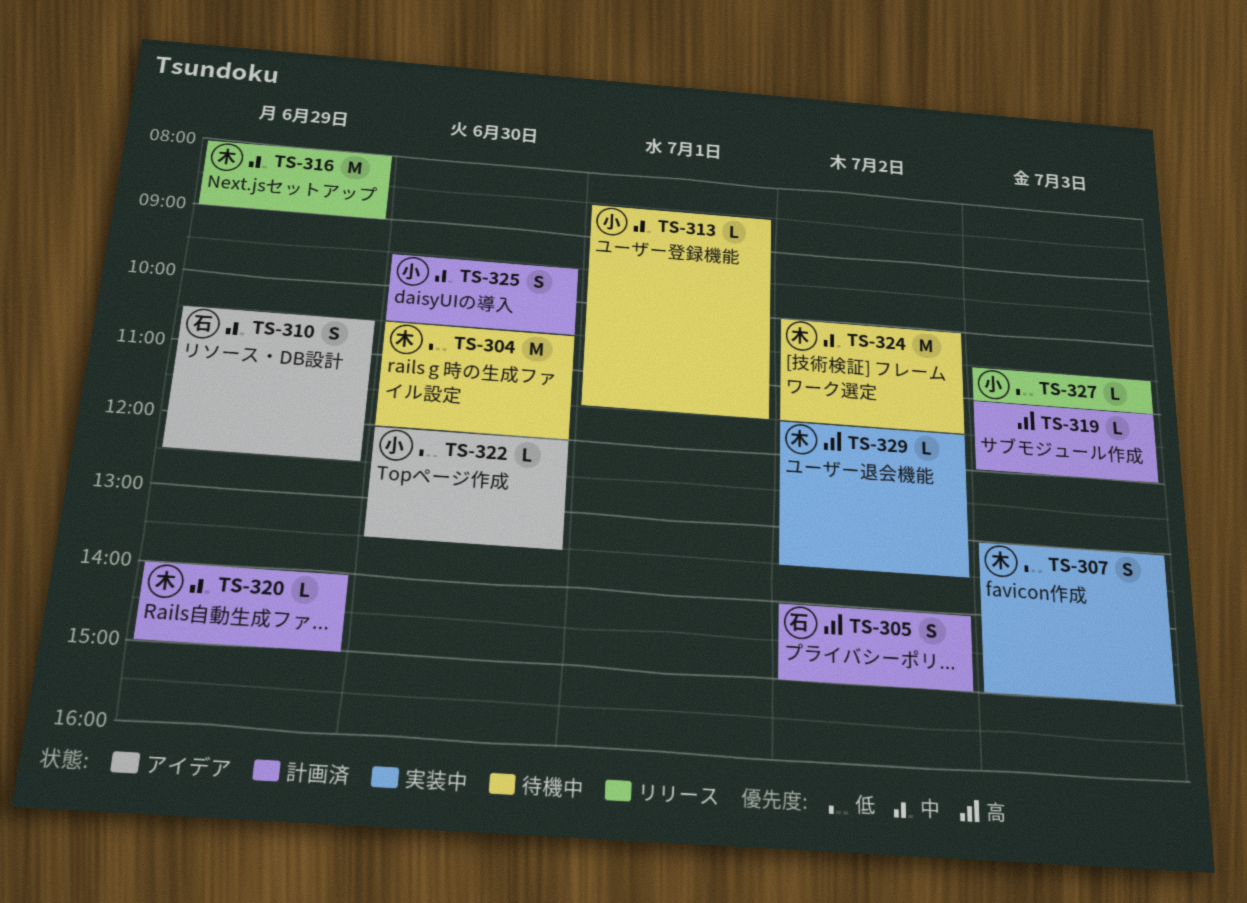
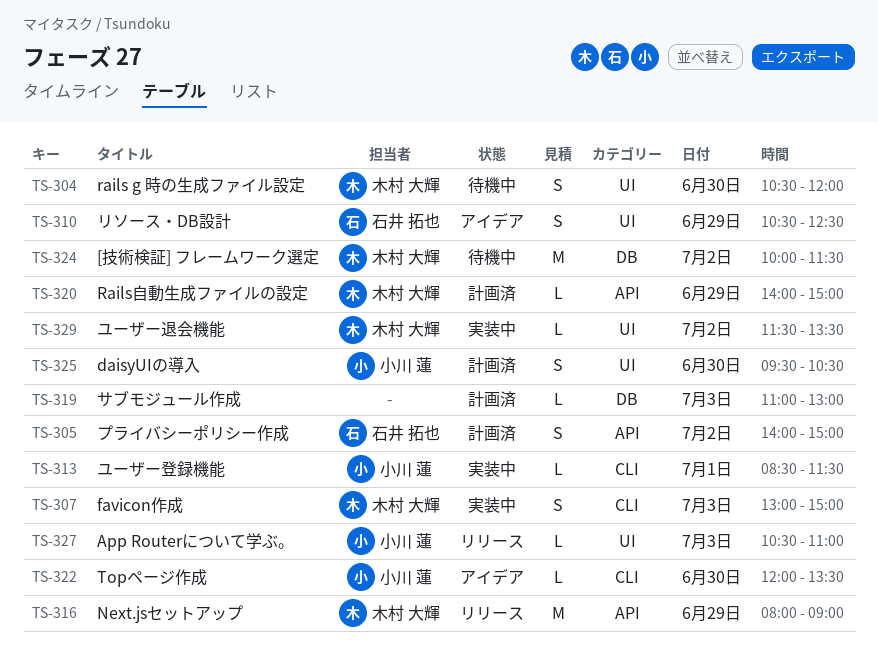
TS-304, estimate: M -> S
TS-313, status: 待機中 -> 実装中
TS-319, ends: 12:00 -> 13:00

